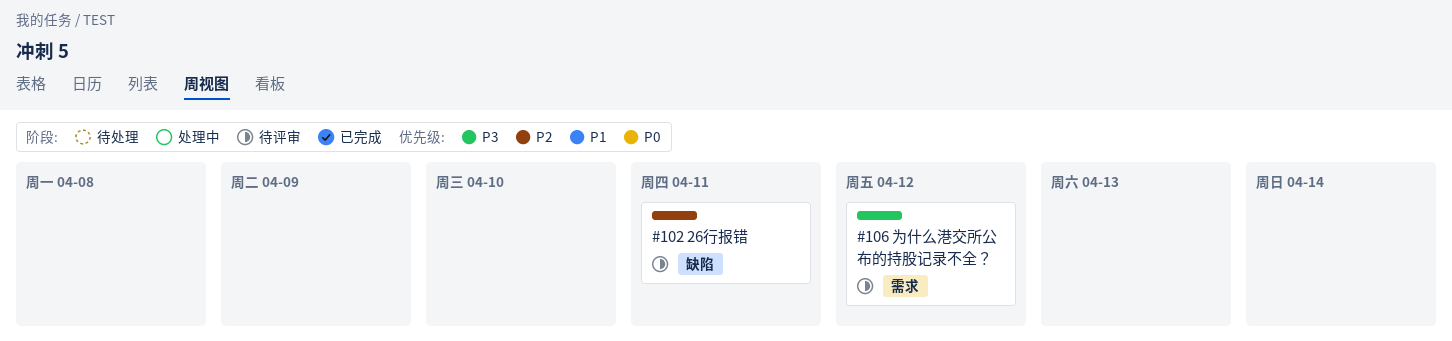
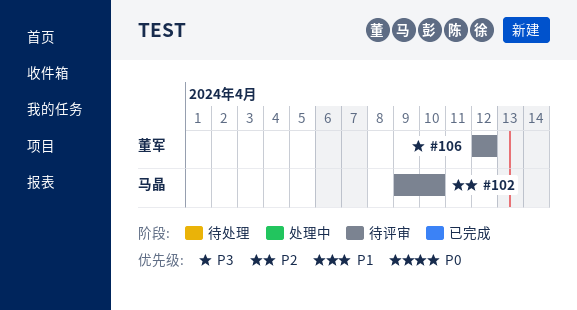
#102, due: Apr 11 -> Apr 10

